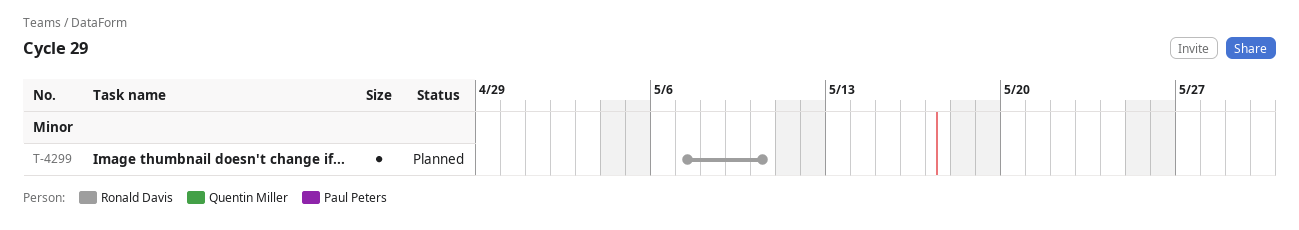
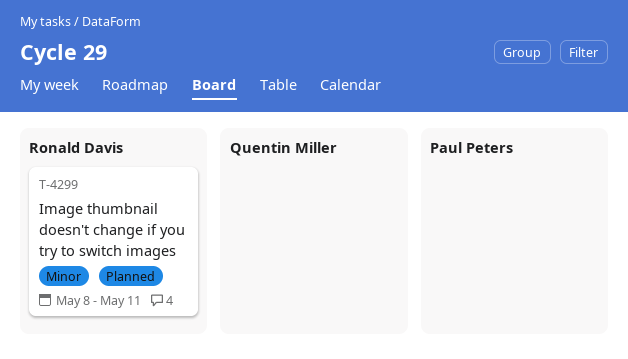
T-4299, start: May 7 -> May 8
T-4299, due: May 10 -> May 11

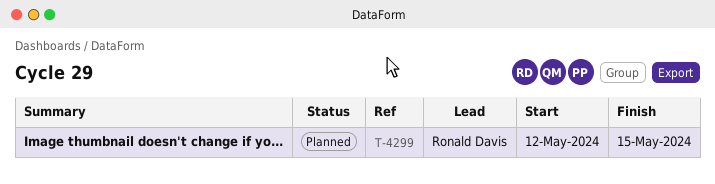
T-4299, start: May 8 -> May 12
T-4299, due: May 11 -> May 15

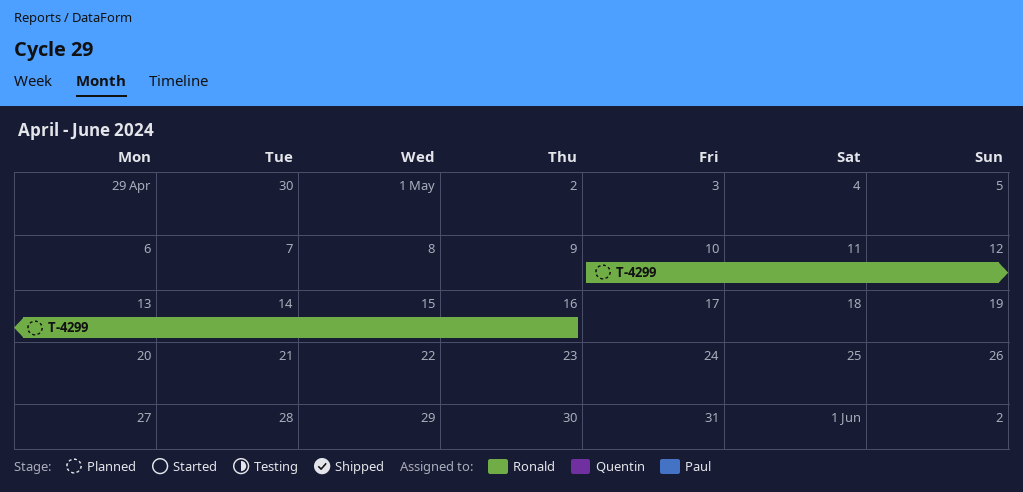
T-4299, start: May 12 -> May 10
T-4299, due: May 15 -> May 16

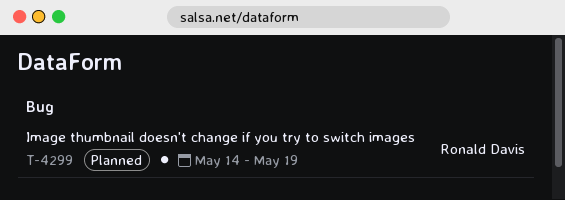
T-4299, start: May 10 -> May 14
T-4299, due: May 16 -> May 19

